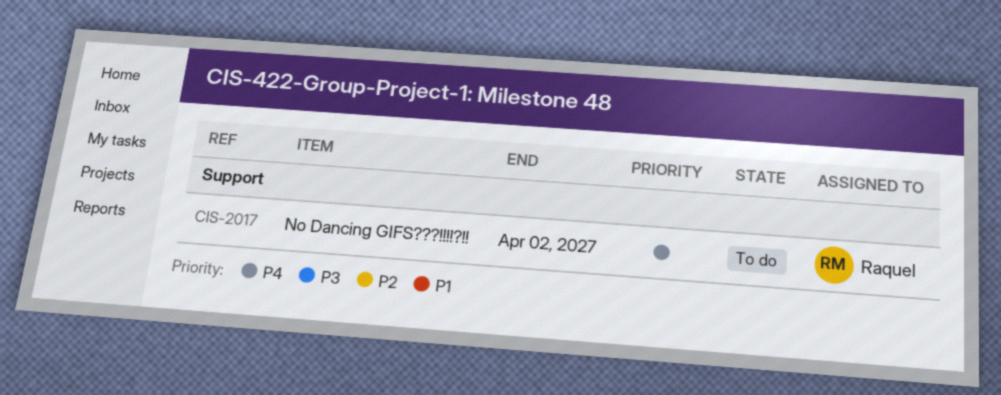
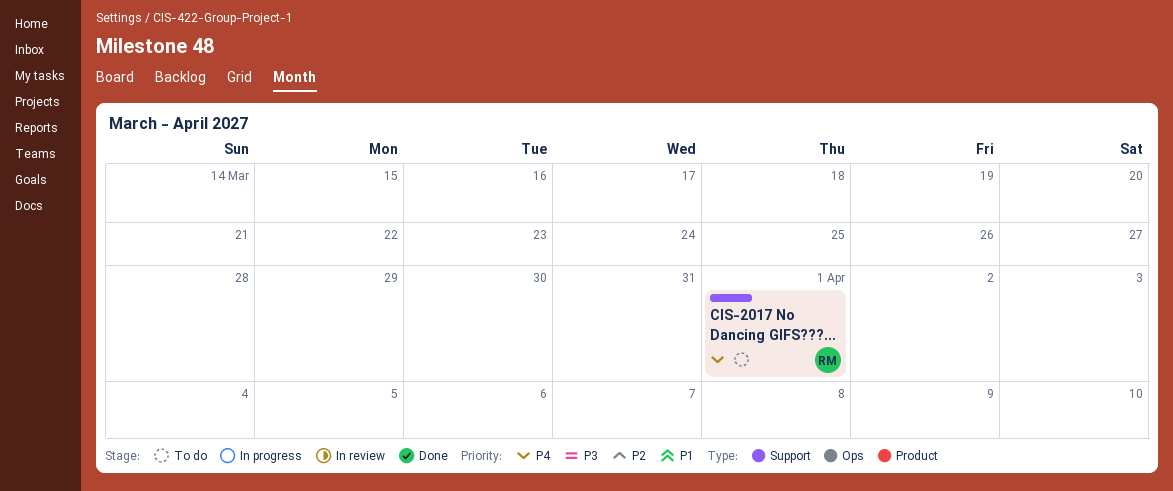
CIS-2017, due: Apr 2 -> Apr 1

